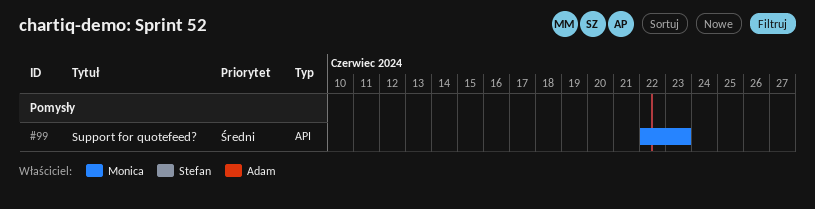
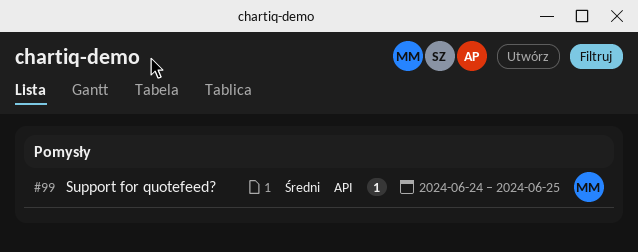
#99, start: Jun 22 -> Jun 24
#99, due: Jun 23 -> Jun 25

